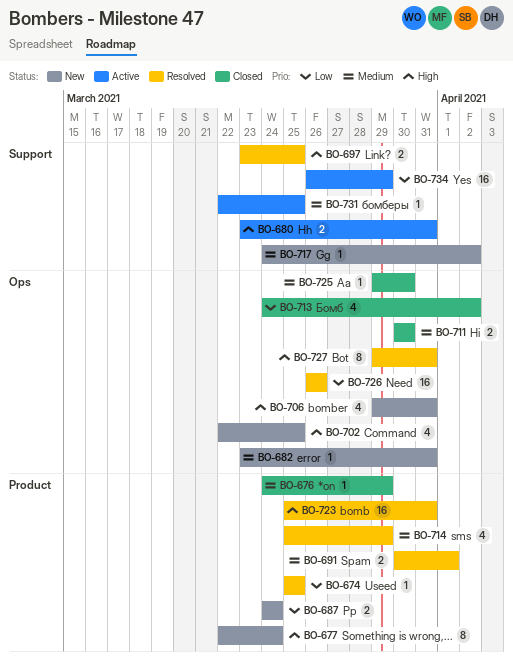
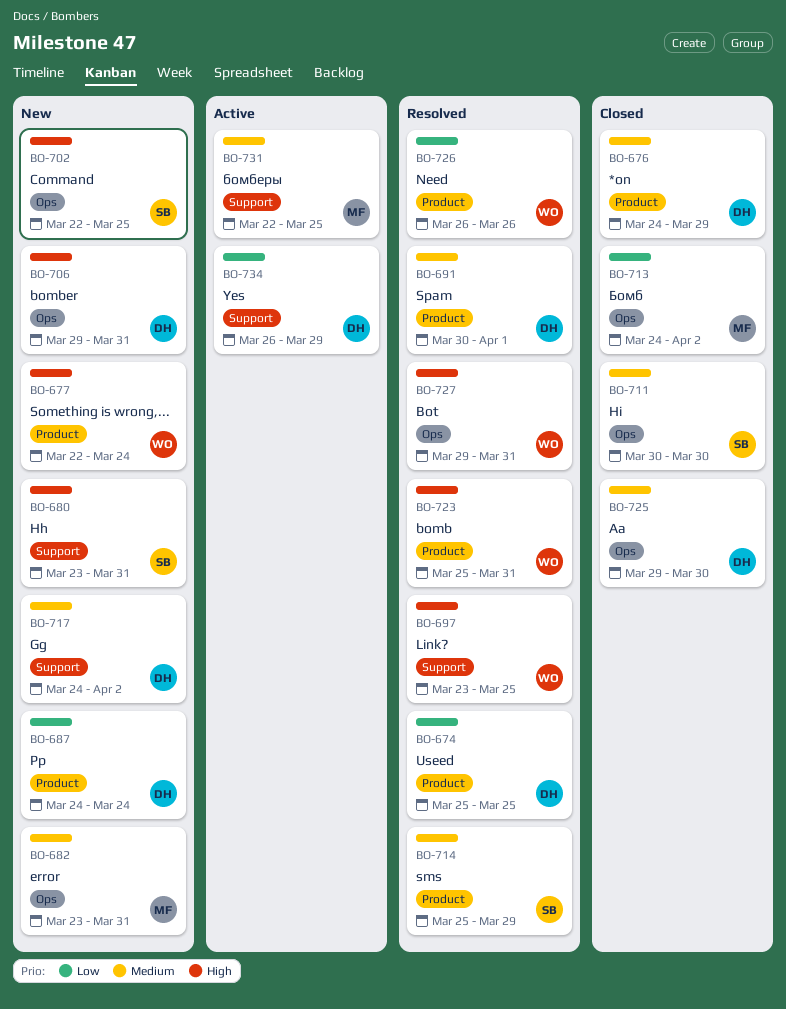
BO-680, status: Active -> New
BO-726, label: Ops -> Product

